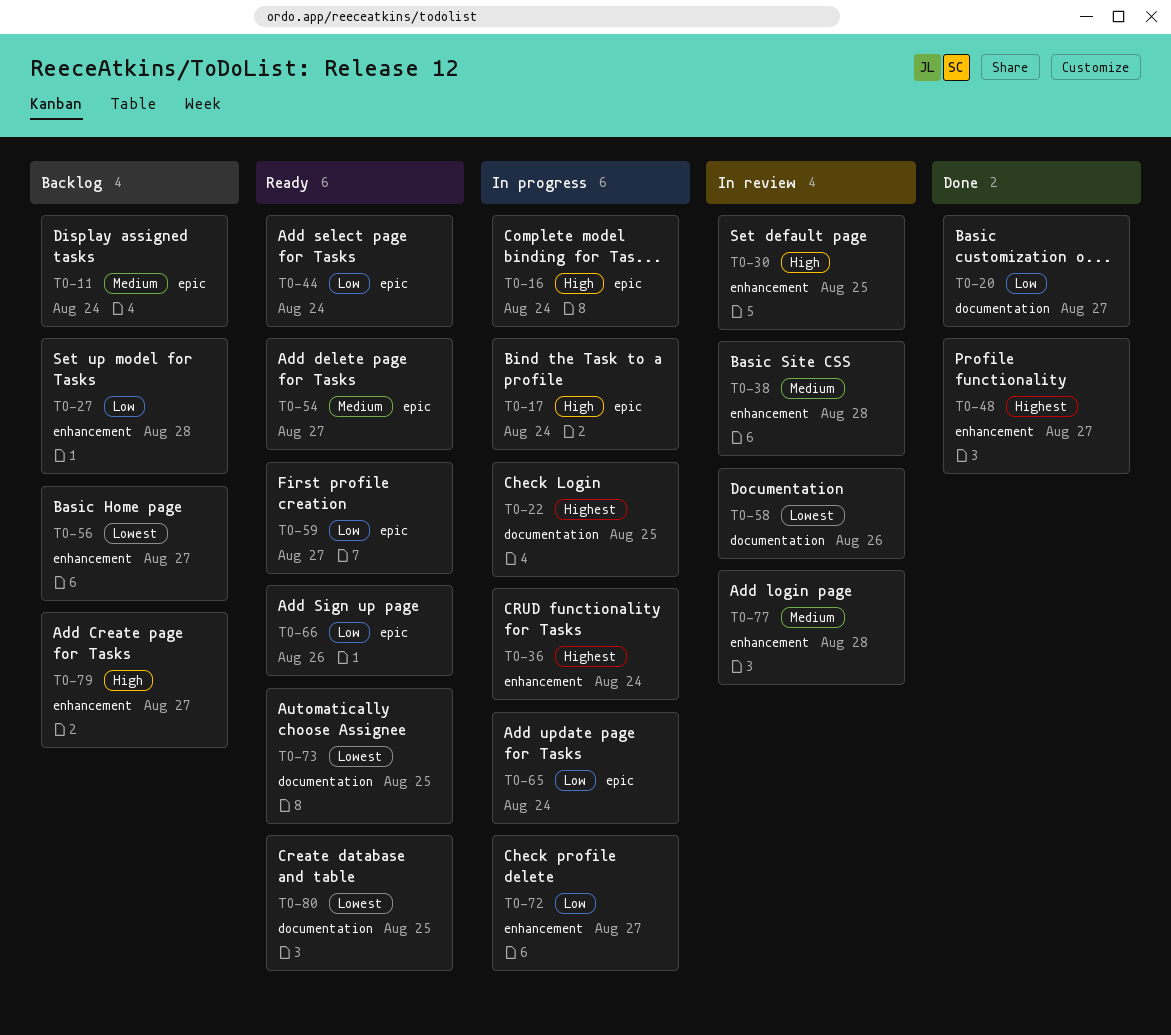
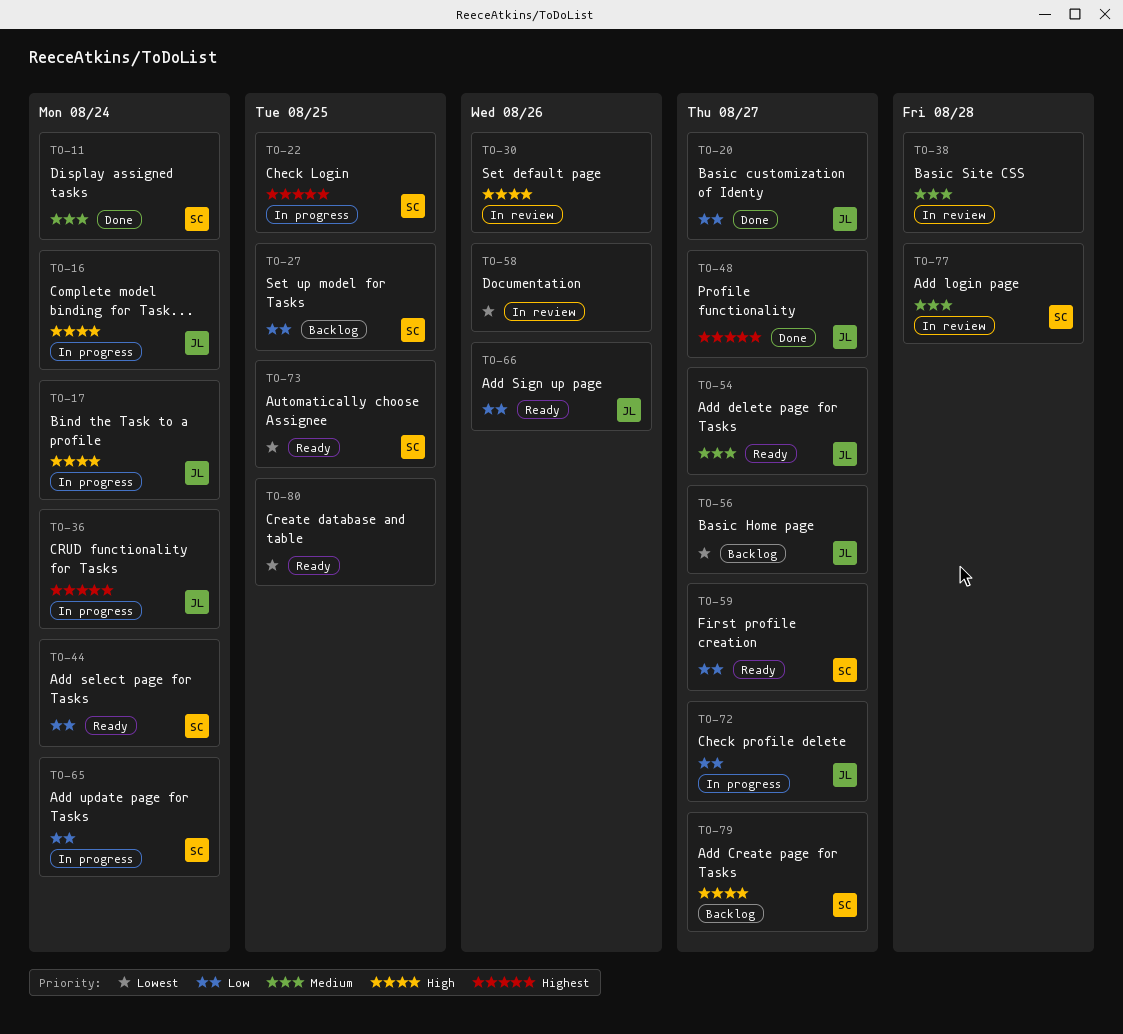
TO-11, status: Backlog -> Done
TO-27, due: Aug 28 -> Aug 25
TO-30, due: Aug 25 -> Aug 26

